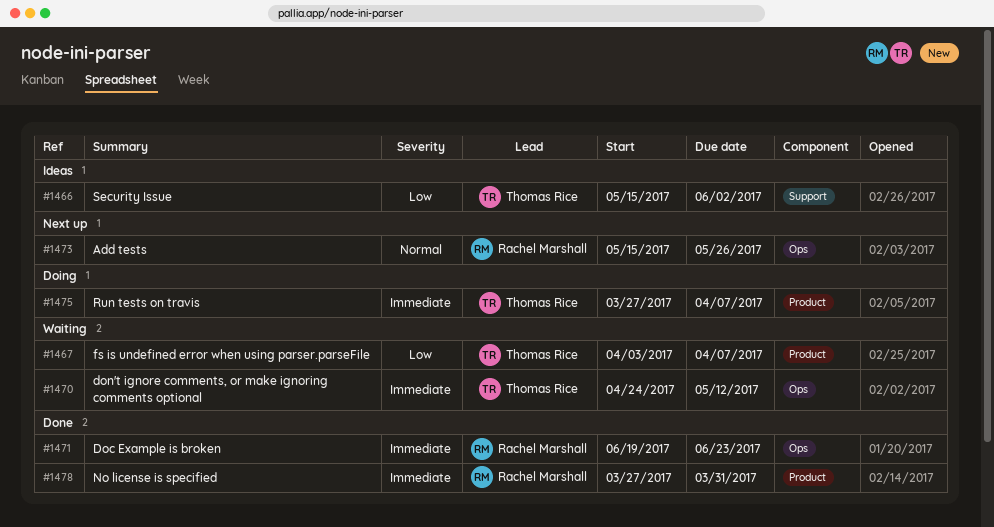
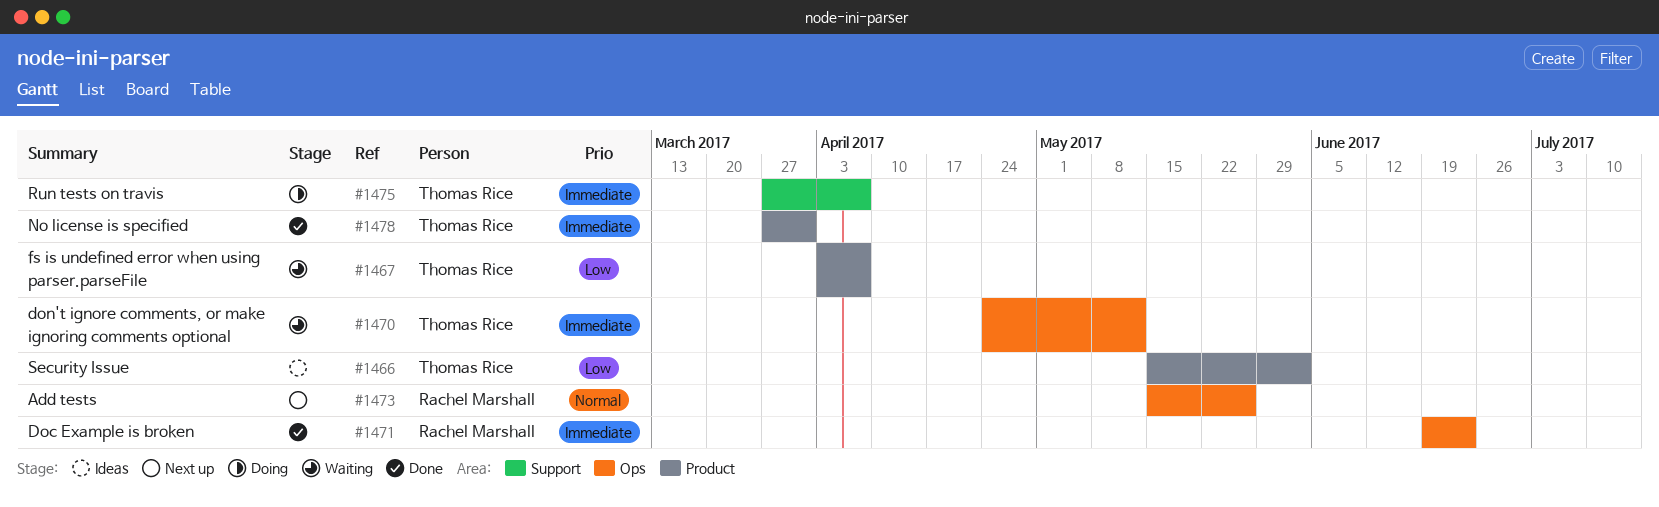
#1466, label: Support -> Product
#1475, label: Product -> Support
#1478, owner: Rachel Marshall -> Thomas Rice

